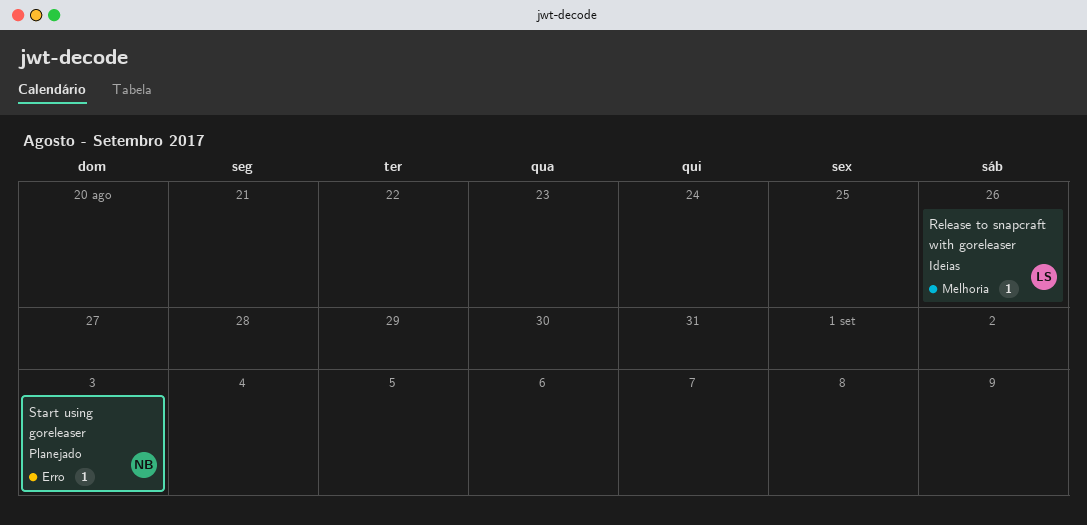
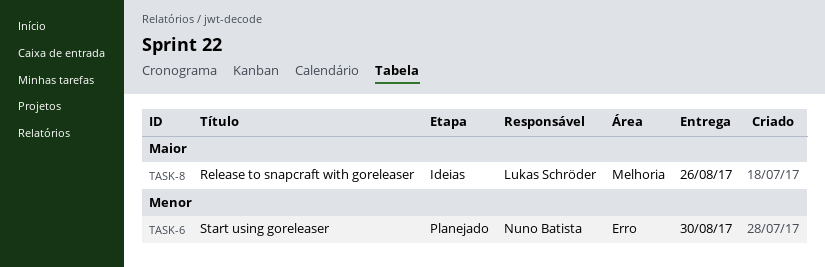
Start using goreleaser, due: Sep 3 -> Aug 30

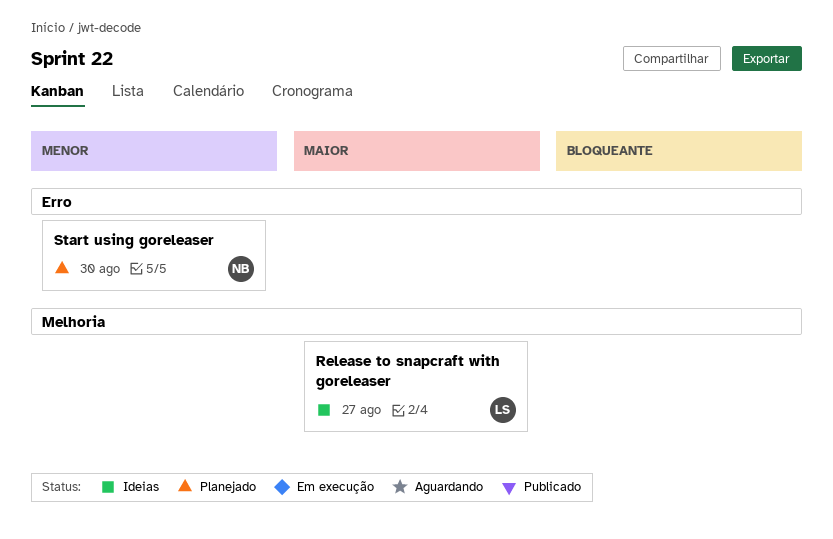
Release to snapcraft with goreleaser, due: Aug 26 -> Aug 27

